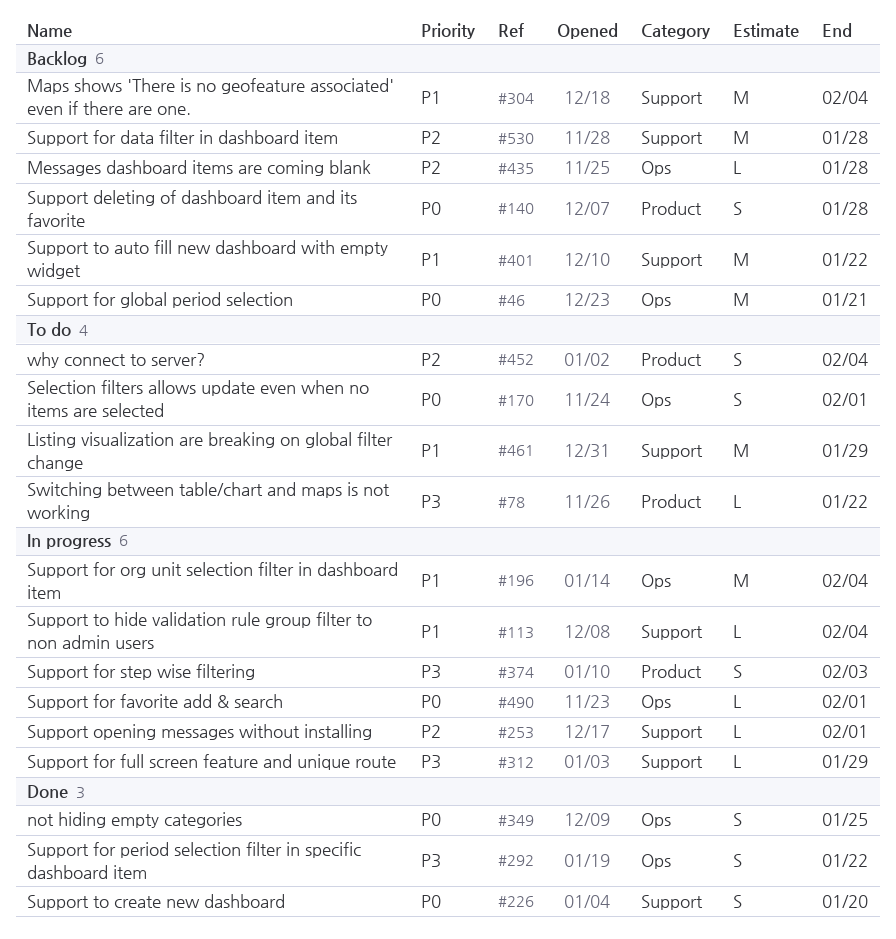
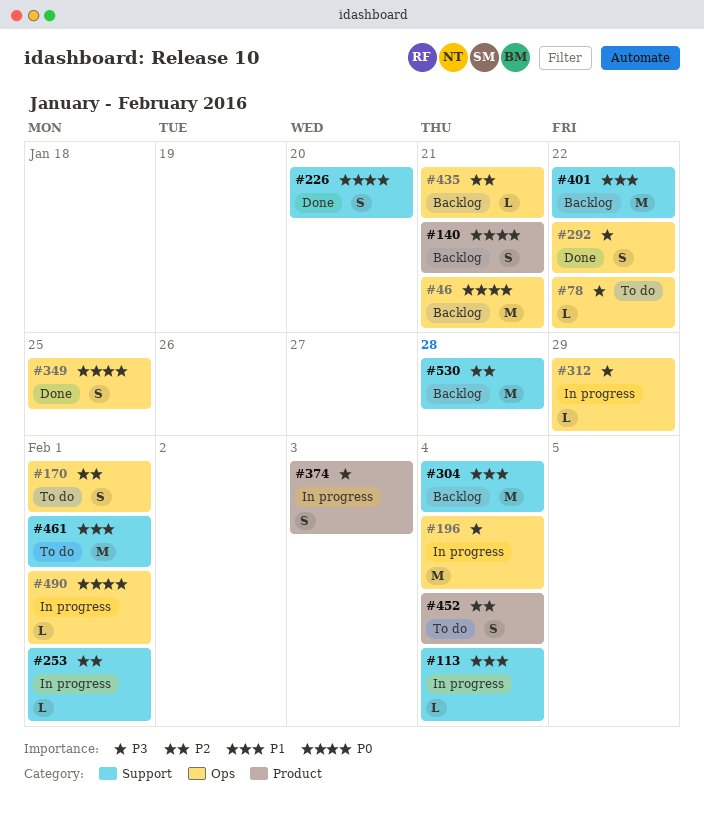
#78, label: Product -> Ops
#140, due: Jan 28 -> Jan 21
#170, priority: P0 -> P2
#196, priority: P1 -> P3
#312, label: Support -> Ops
#435, due: Jan 28 -> Jan 21
#461, due: Jan 29 -> Feb 1

